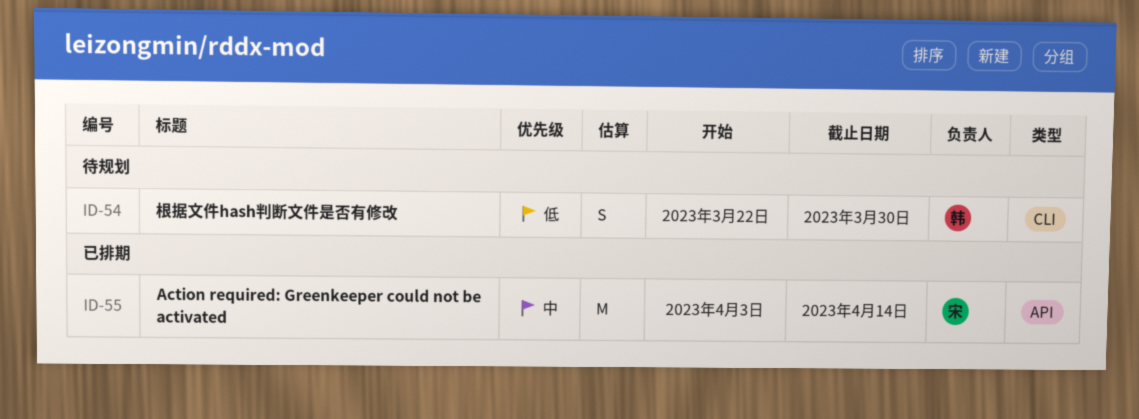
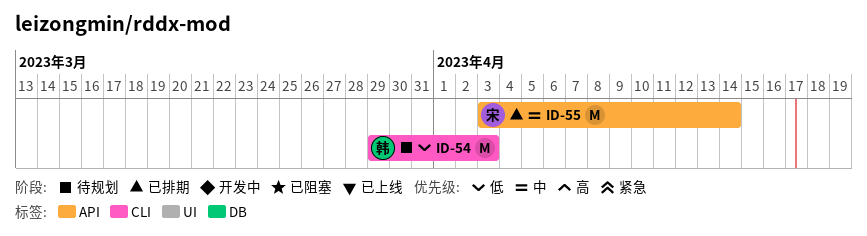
ID-54, estimate: S -> M
ID-54, start: Mar 22 -> Mar 29
ID-54, due: Mar 30 -> Apr 3

